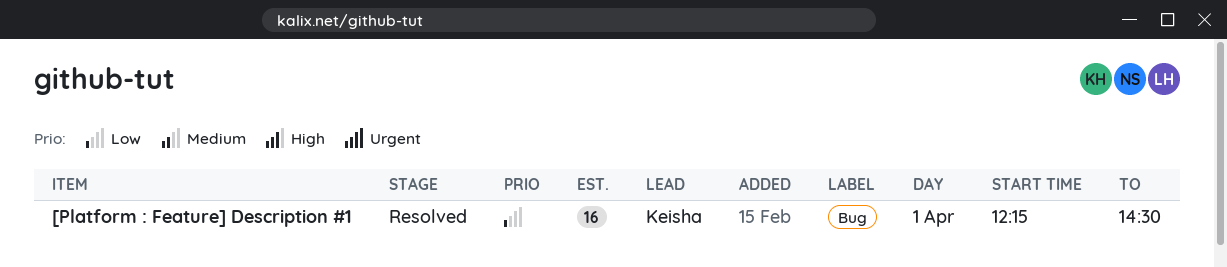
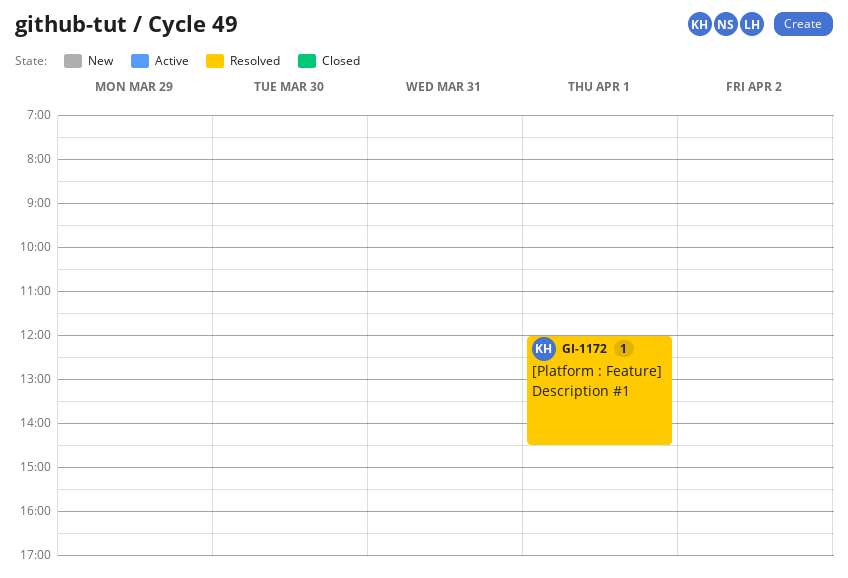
[Platform : Feature] Description #1, estimate: 16 -> 1
[Platform : Feature] Description #1, begins: 12:15 -> 12:00

